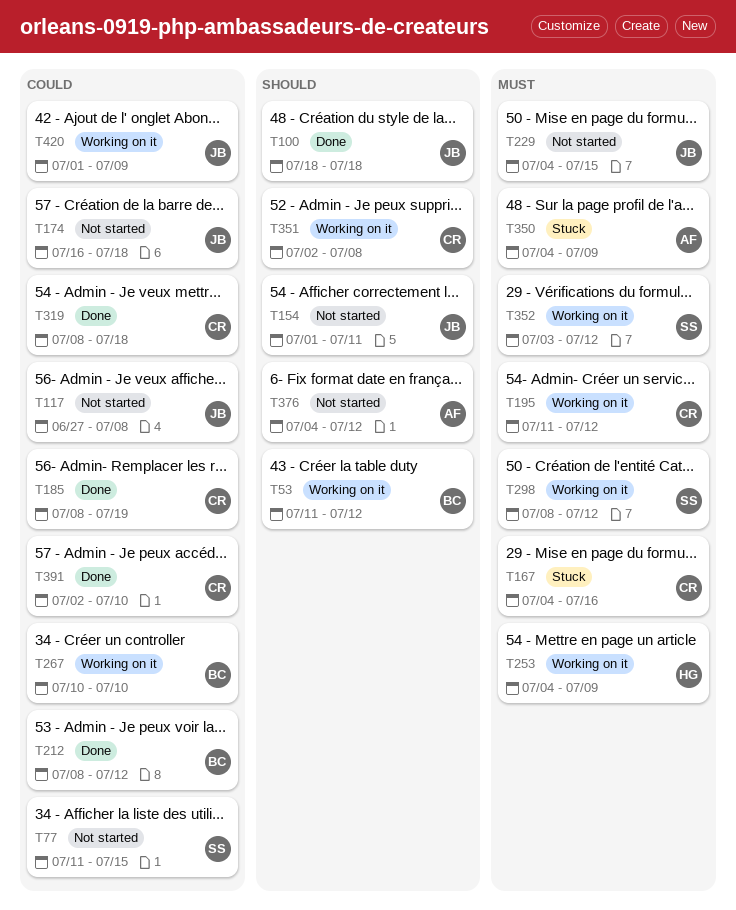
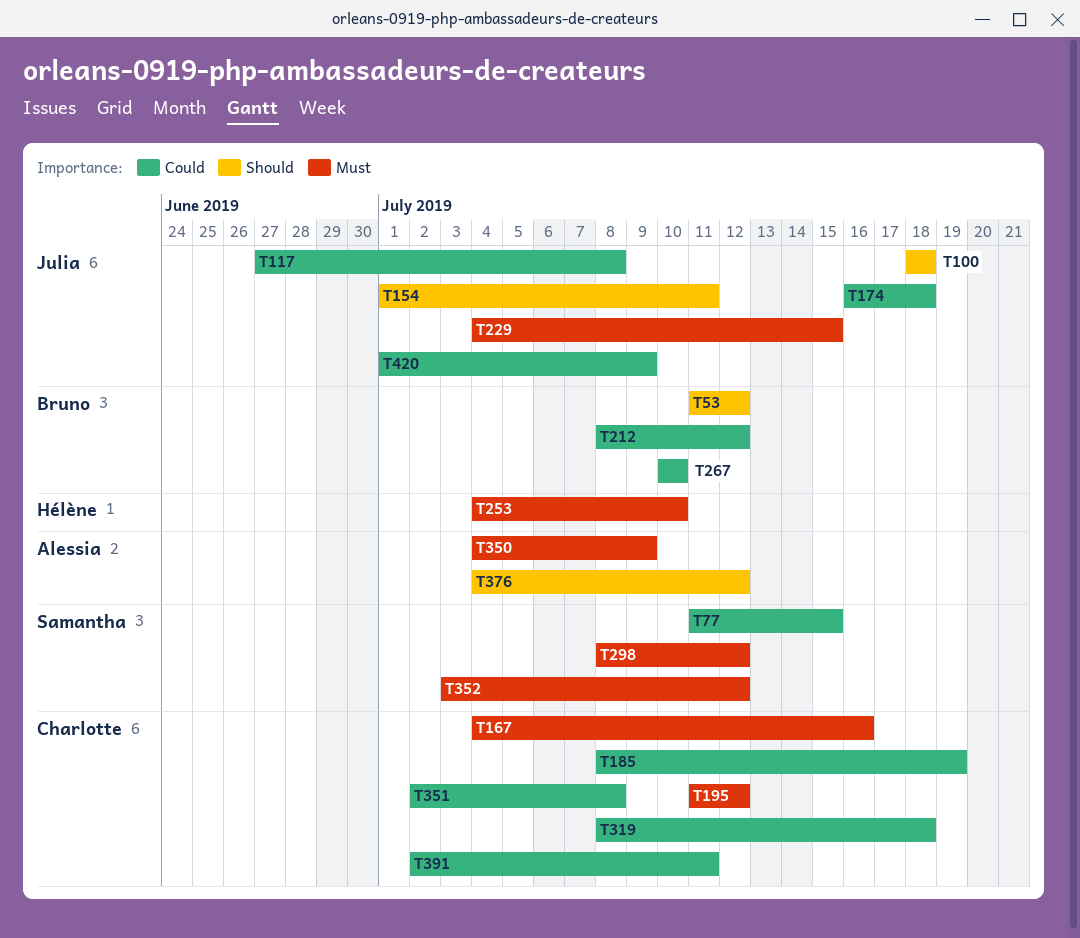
T253, due: Jul 9 -> Jul 10
T351, priority: Should -> Could
T391, due: Jul 10 -> Jul 11

